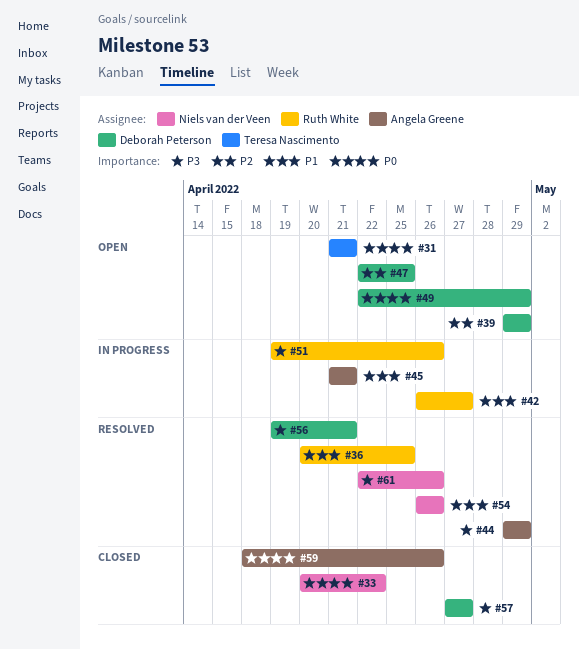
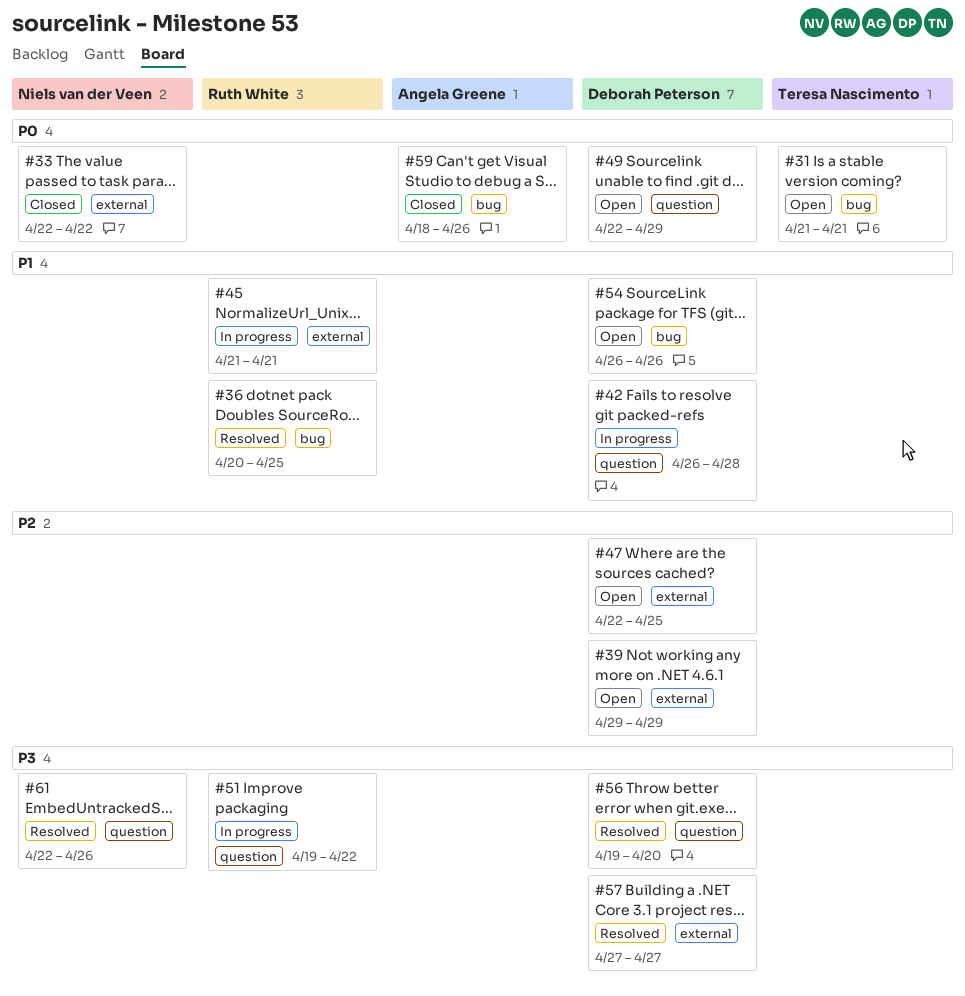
#33, start: Apr 20 -> Apr 22
#42, owner: Ruth White -> Deborah Peterson
#42, due: Apr 27 -> Apr 28
#44: present -> none
#45, owner: Angela Greene -> Ruth White
#51, due: Apr 26 -> Apr 22
#54, status: Resolved -> Open
#54, owner: Niels van der Veen -> Deborah Peterson
#56, due: Apr 21 -> Apr 20
#57, status: Closed -> Resolved

